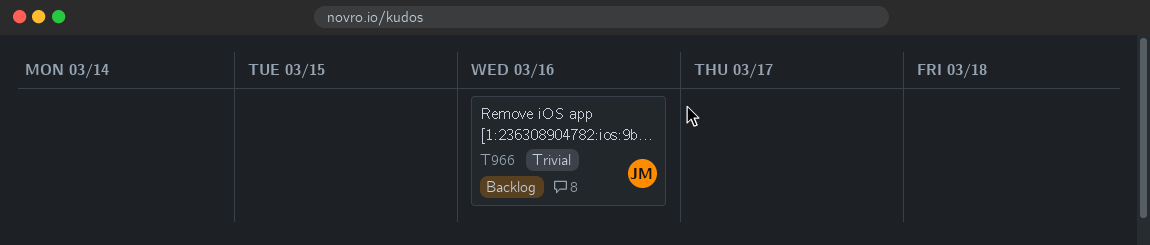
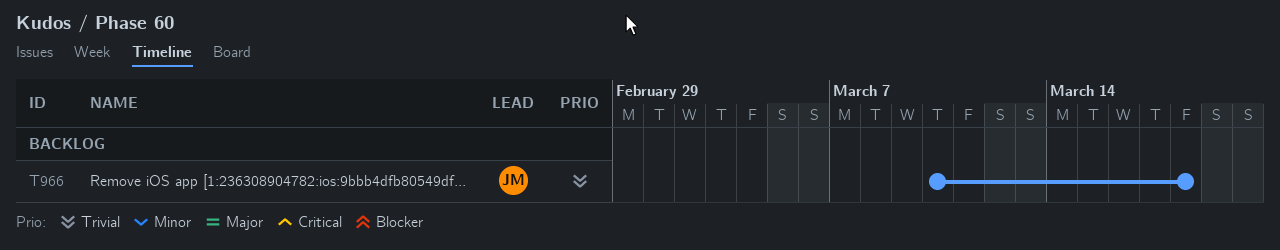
T966, due: Mar 16 -> Mar 18

